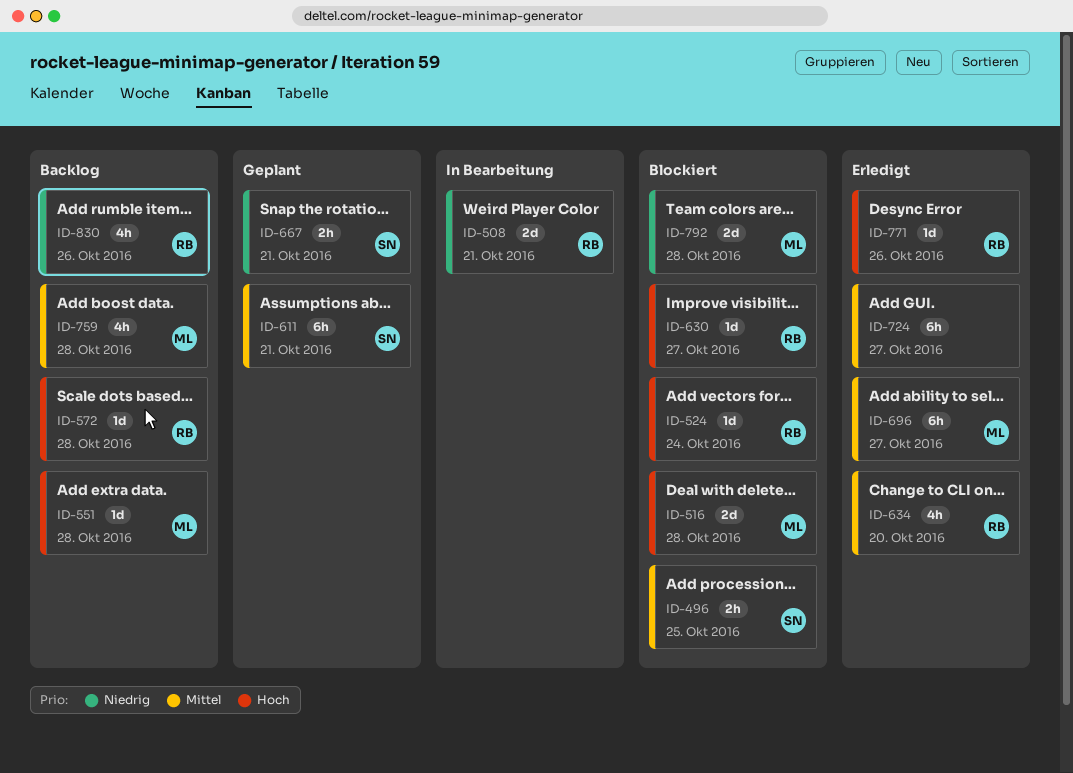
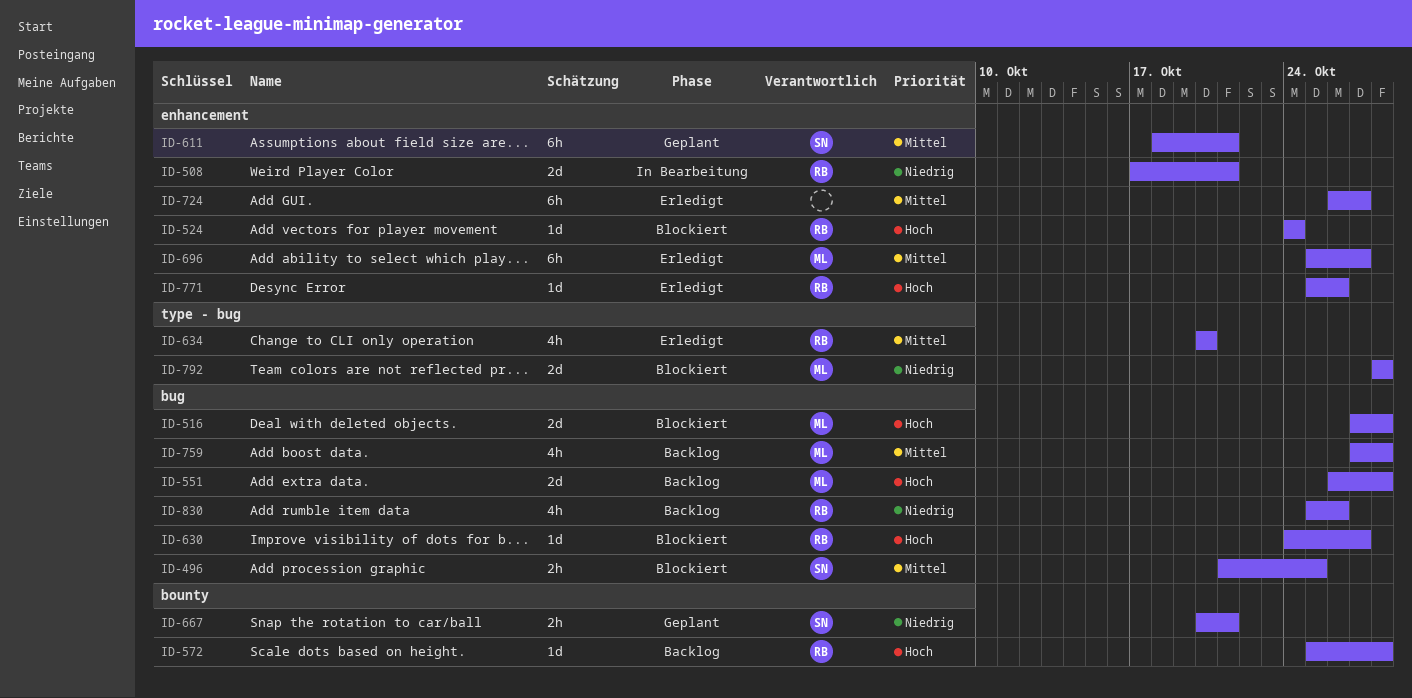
ID-551, estimate: 1d -> 2d

